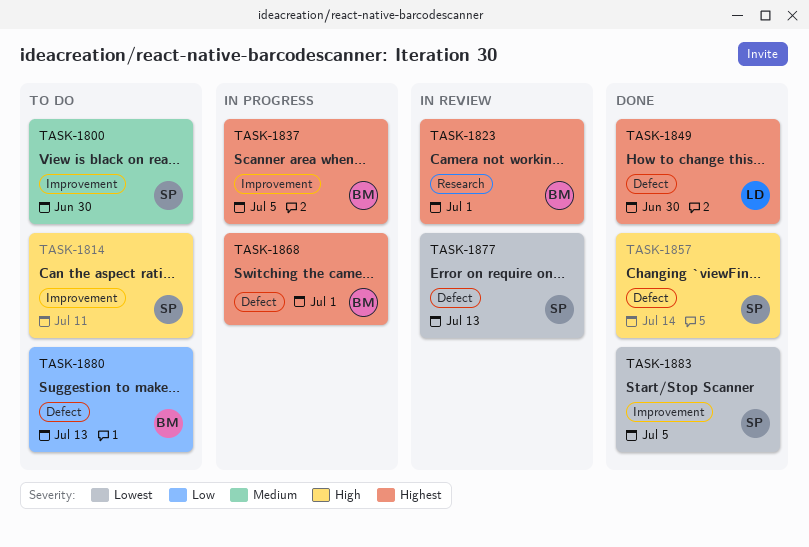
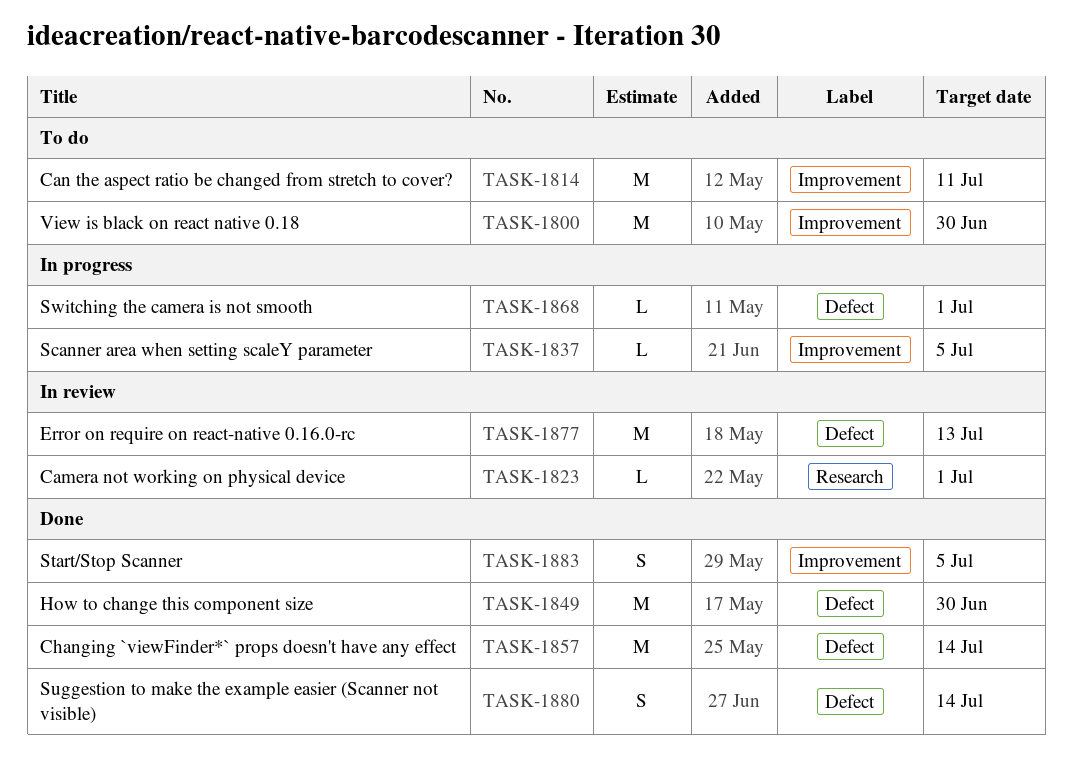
TASK-1880, status: To do -> Done
TASK-1880, due: Jul 13 -> Jul 14

